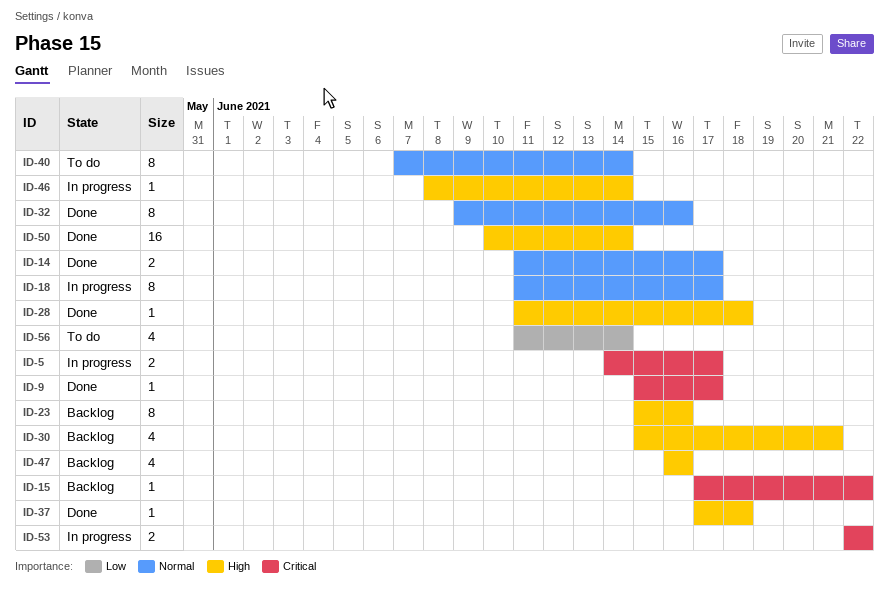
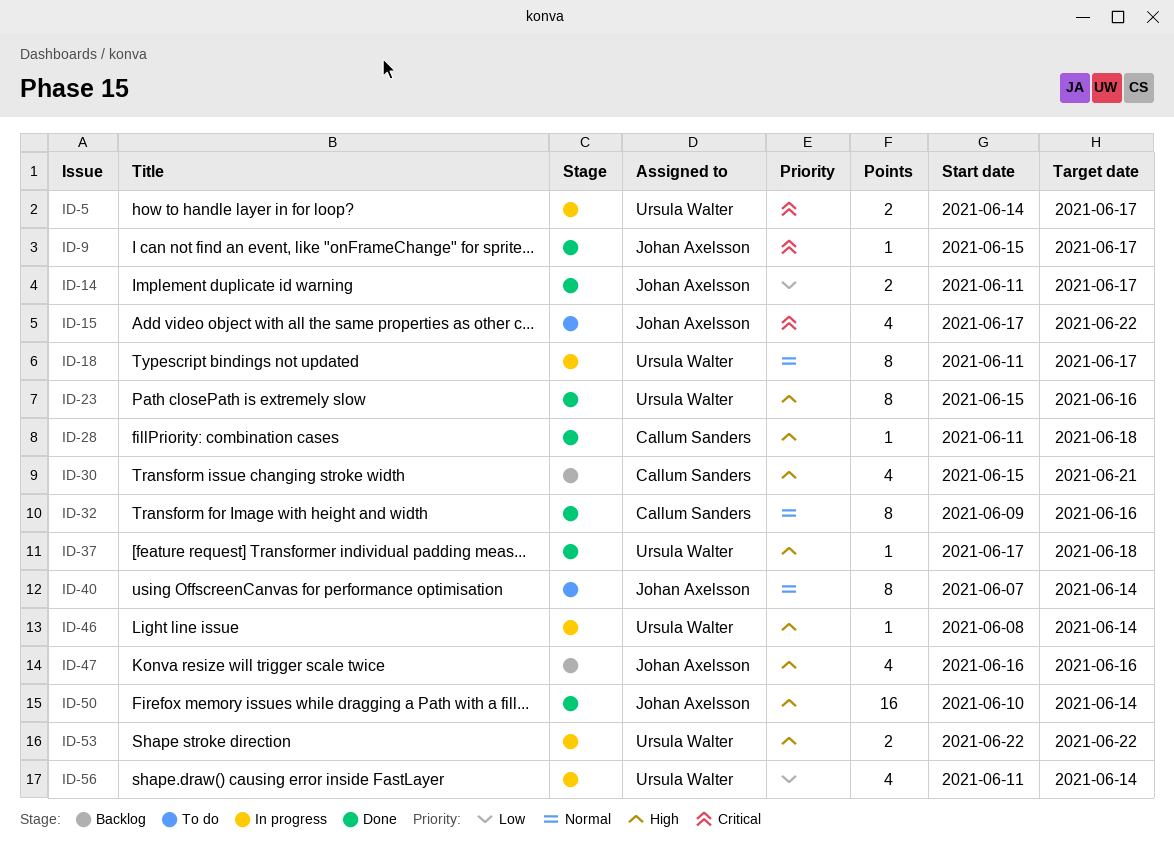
ID-14, priority: Normal -> Low
ID-15, status: Backlog -> To do
ID-15, estimate: 1 -> 4
ID-23, status: Backlog -> Done
ID-53, priority: Critical -> High
ID-56, status: To do -> In progress

